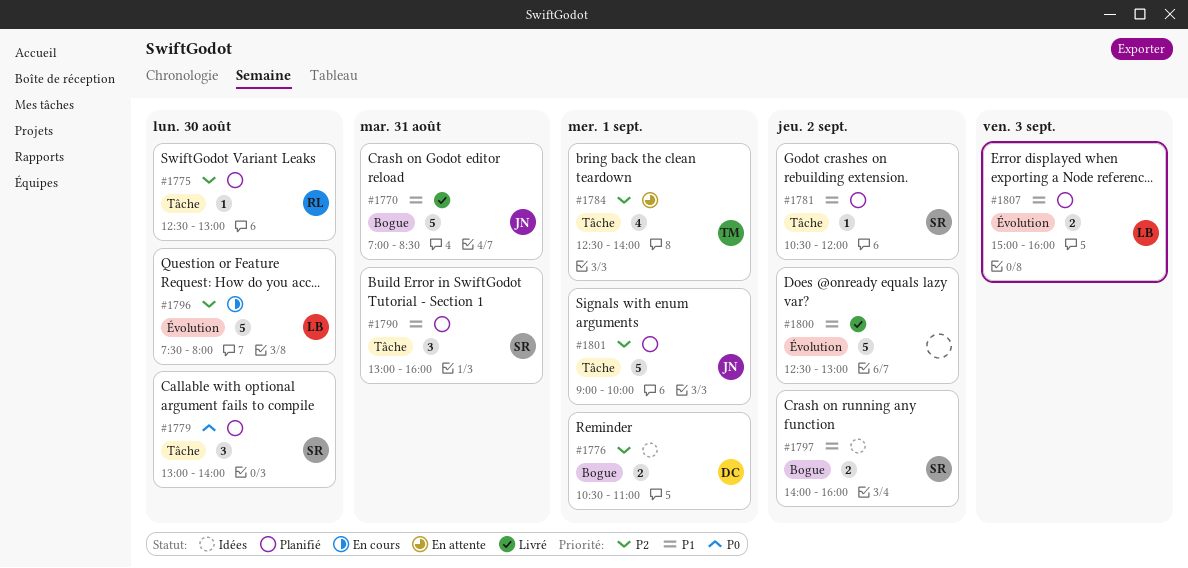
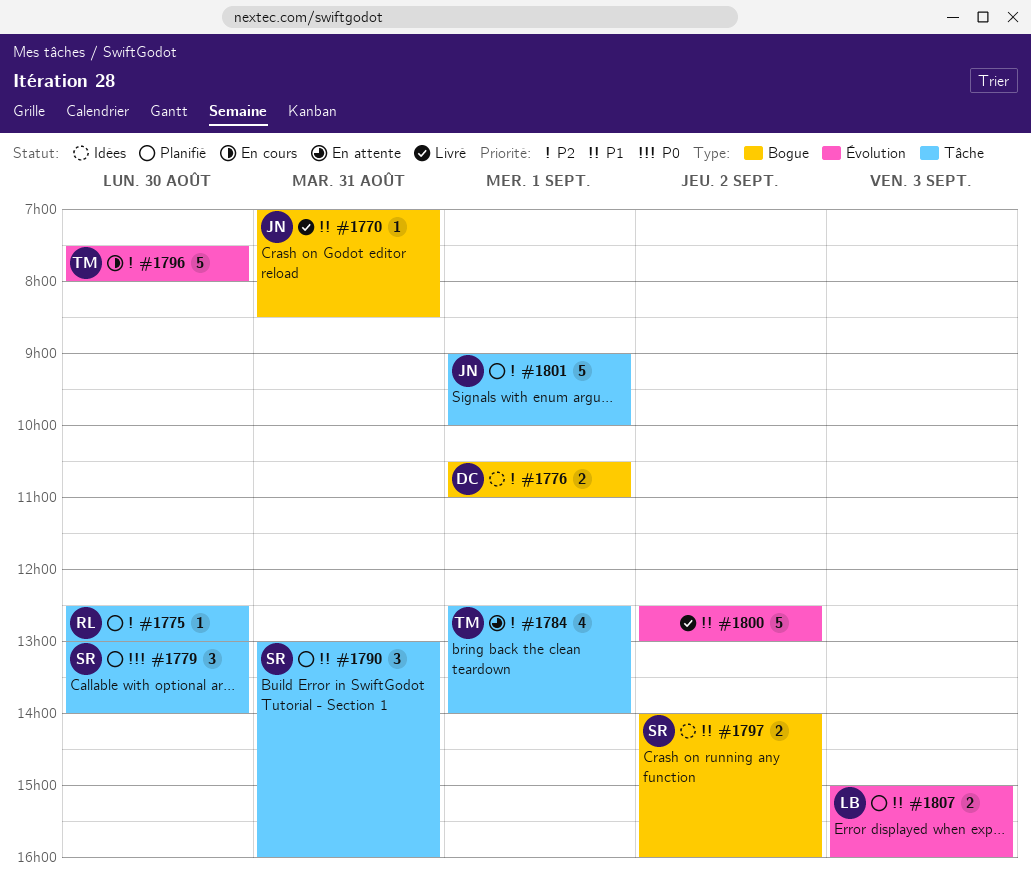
#1770, estimate: 5 -> 1
#1781: present -> none
#1796, owner: LB -> TM

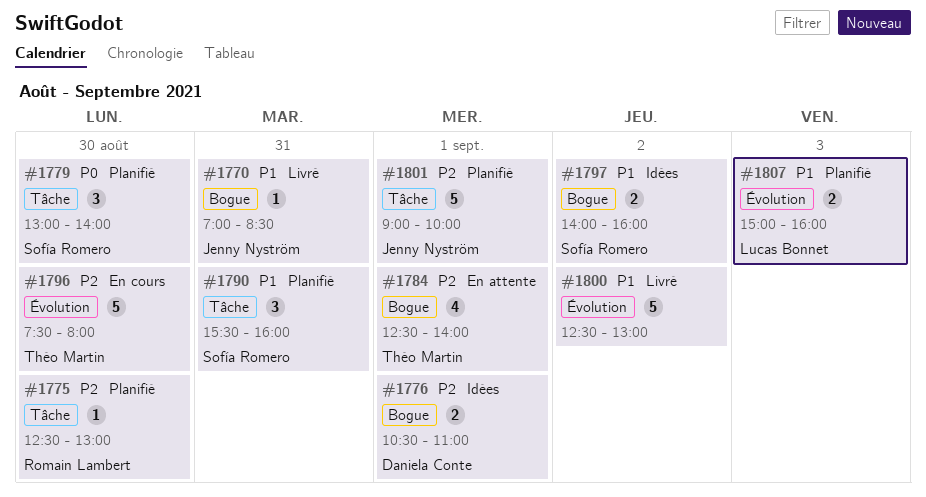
#1784, label: Tâche -> Bogue
#1790, begins: 13:00 -> 15:30

